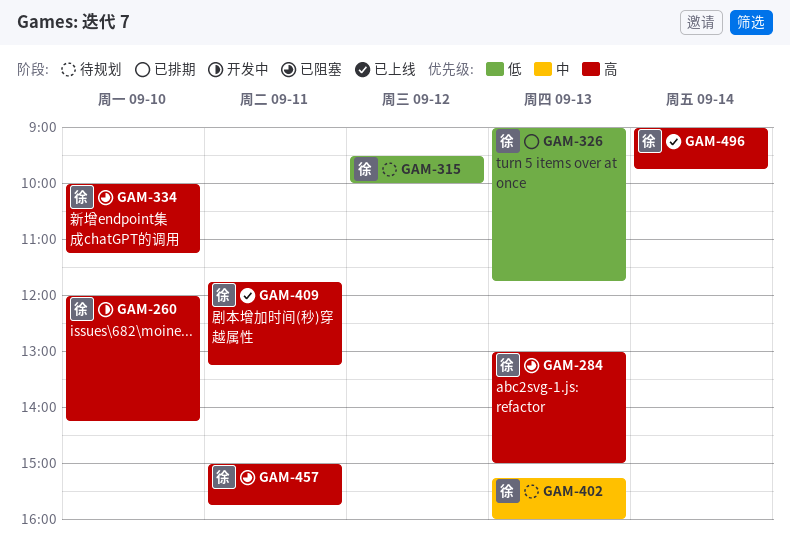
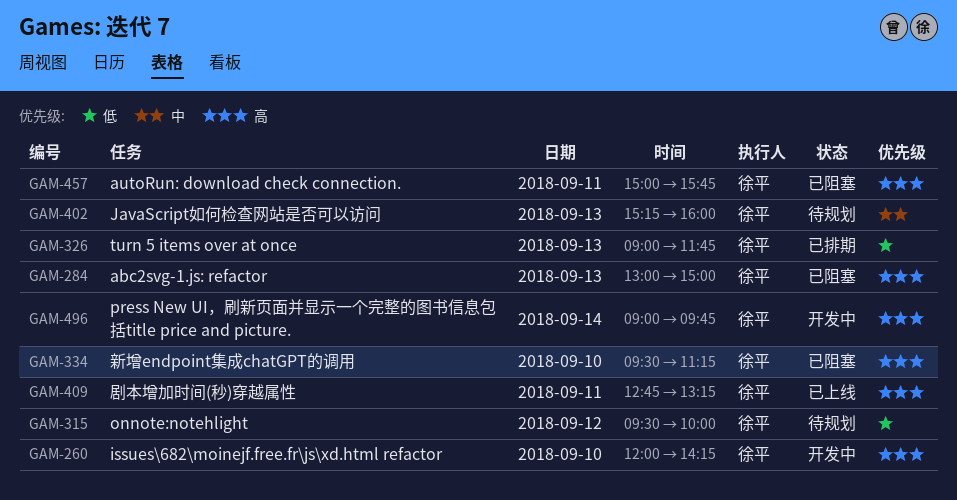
GAM-334, begins: 10:00 -> 09:30
GAM-409, begins: 11:45 -> 12:45
GAM-496, status: 已上线 -> 开发中

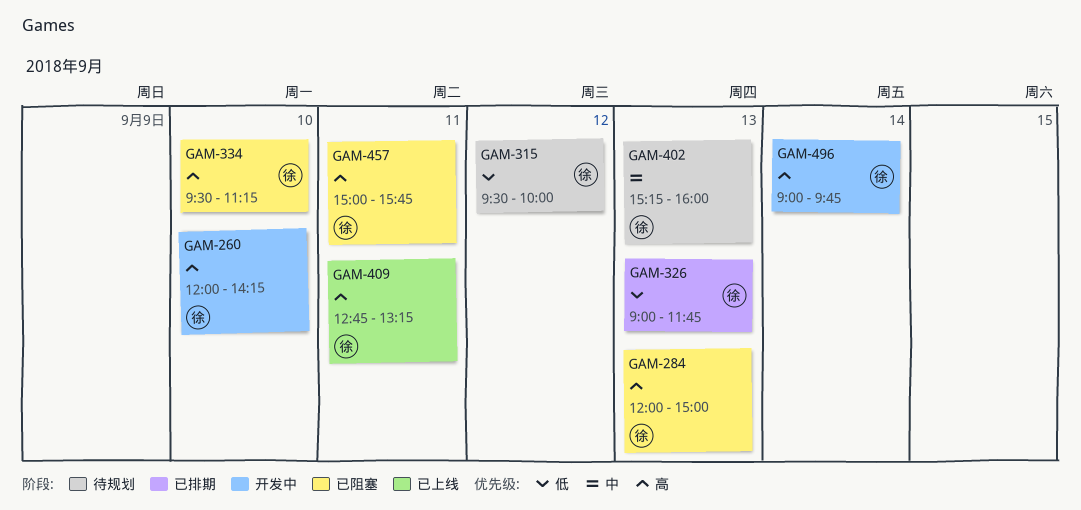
GAM-284, begins: 13:00 -> 12:00

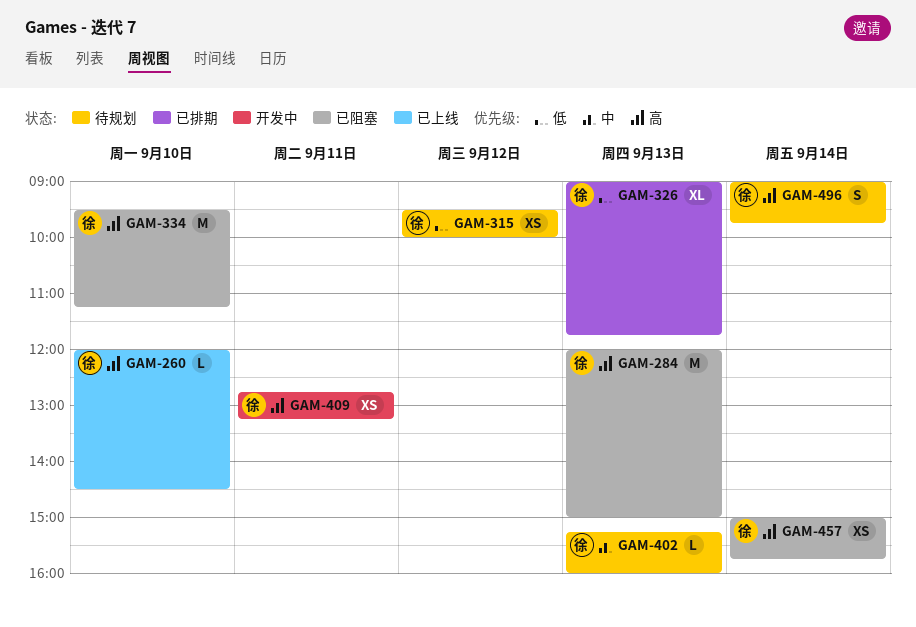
GAM-260, status: 开发中 -> 已上线
GAM-260, ends: 14:15 -> 14:30
GAM-409, status: 已上线 -> 开发中
GAM-457, day: Sep 11 -> Sep 14
GAM-496, status: 开发中 -> 待规划

